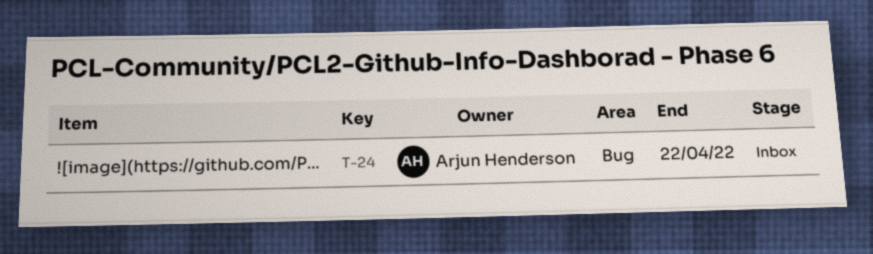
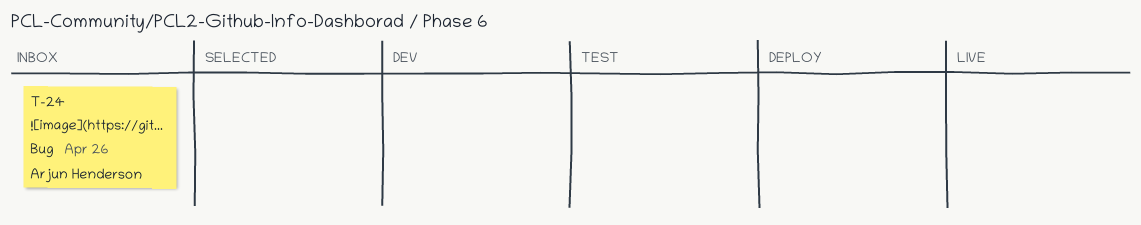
T-24, due: Apr 22 -> Apr 26

